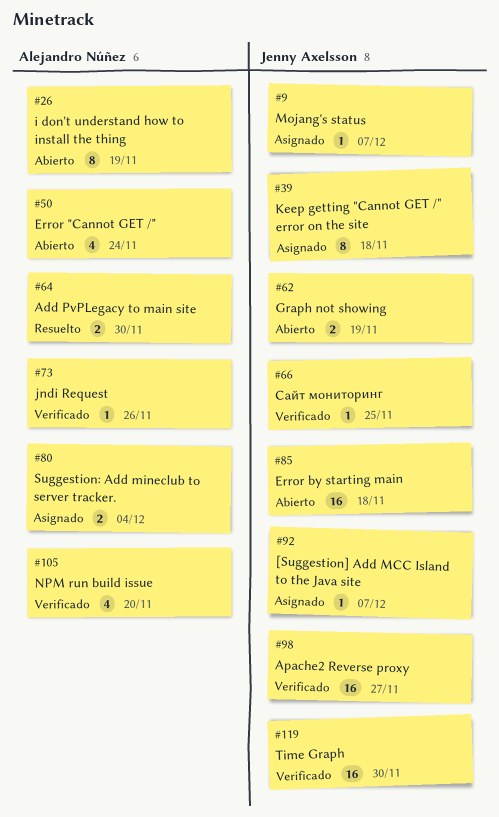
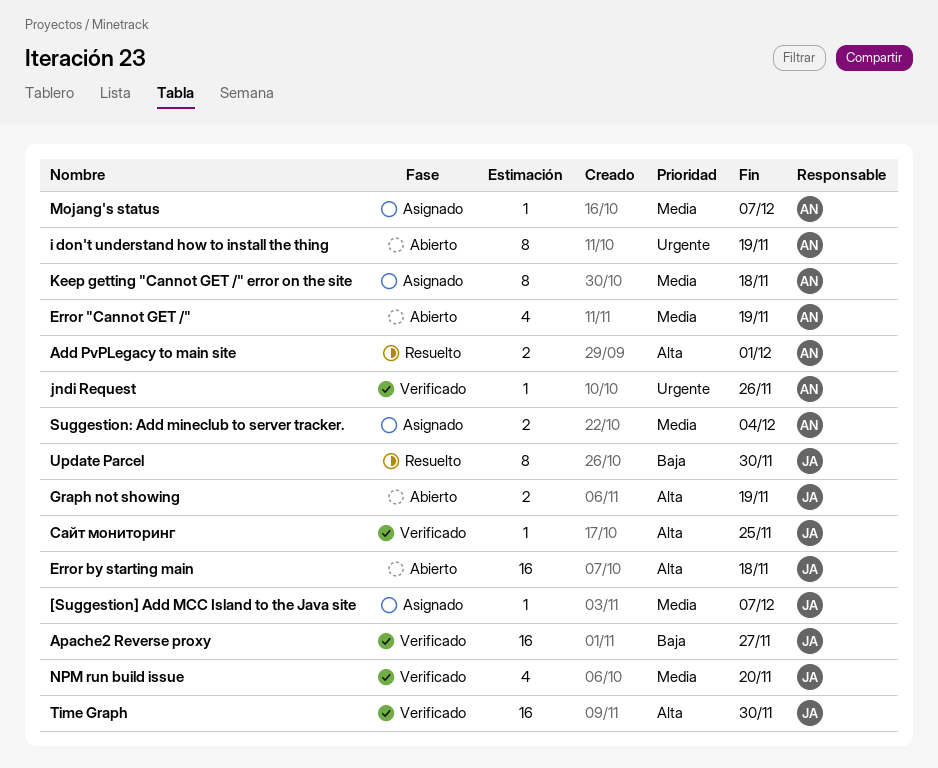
Add PvPLegacy to main site, due: Nov 30 -> Dec 1
Error "Cannot GET /", due: Nov 24 -> Nov 19
Keep getting "Cannot GET /" error on the site, owner: Jenny Axelsson -> Alejandro Núñez
Mojang's status, owner: Jenny Axelsson -> Alejandro Núñez
NPM run build issue, owner: Alejandro Núñez -> Jenny Axelsson
Update Parcel: none -> present

